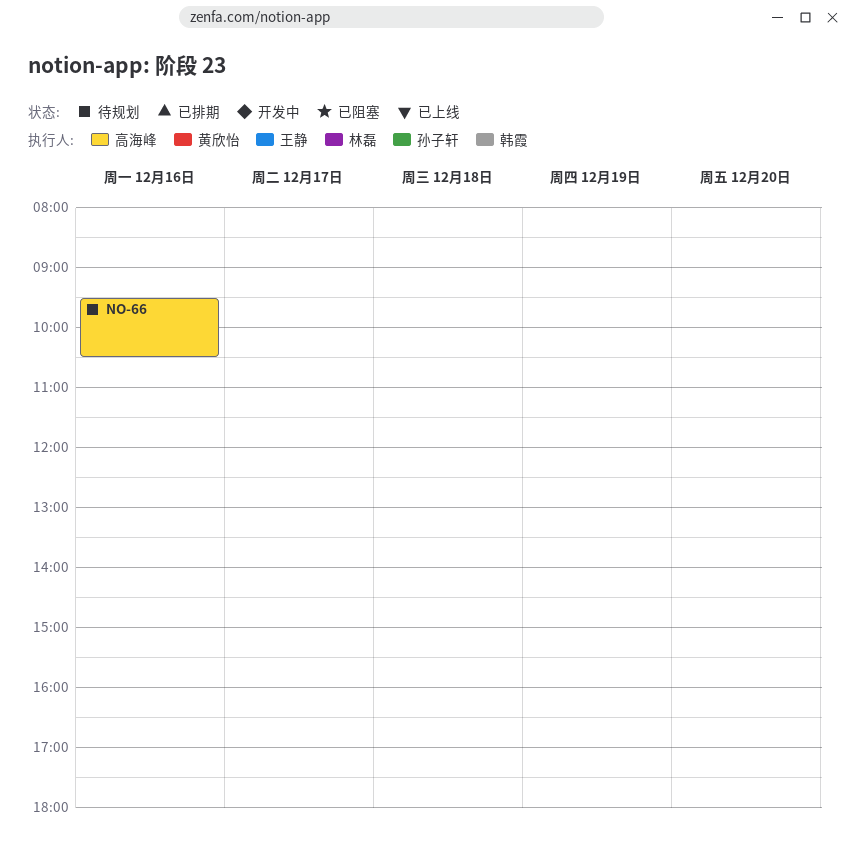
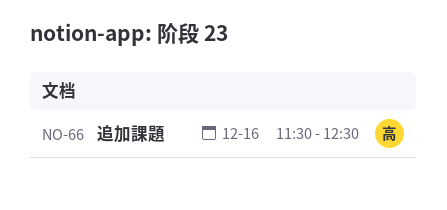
NO-66, begins: 09:30 -> 11:30
NO-66, ends: 10:30 -> 12:30

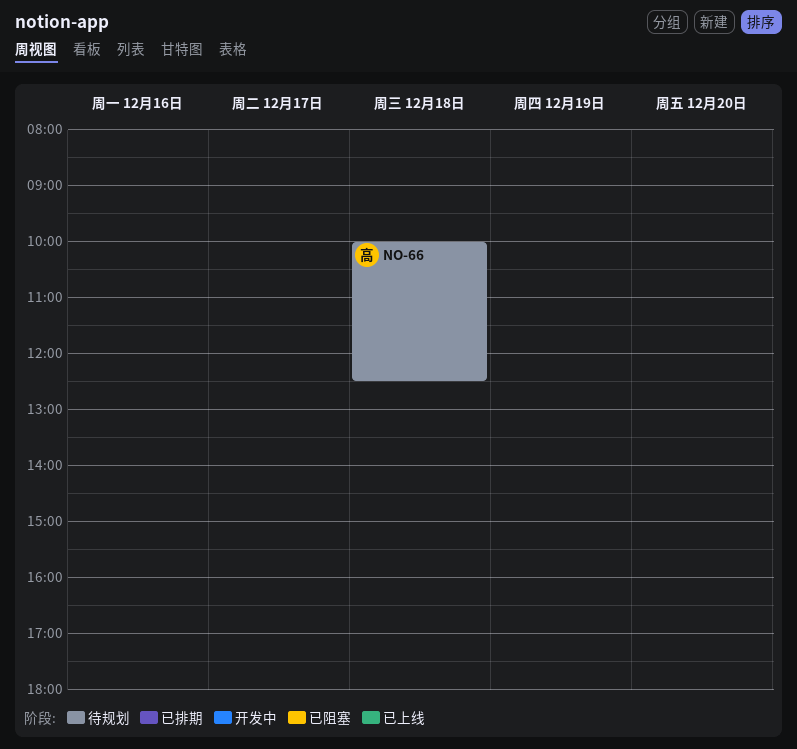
NO-66, day: Dec 16 -> Dec 18
NO-66, begins: 11:30 -> 10:00

